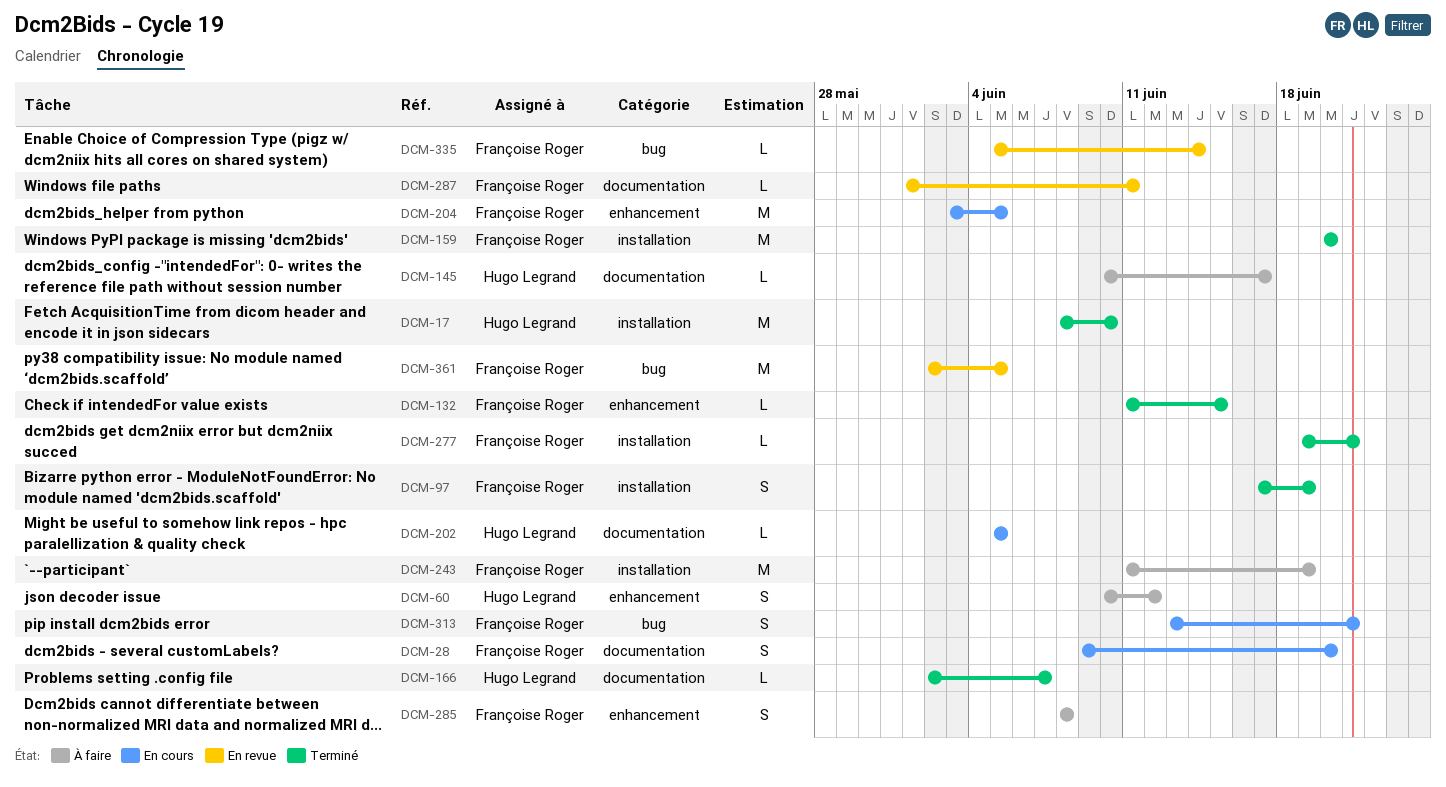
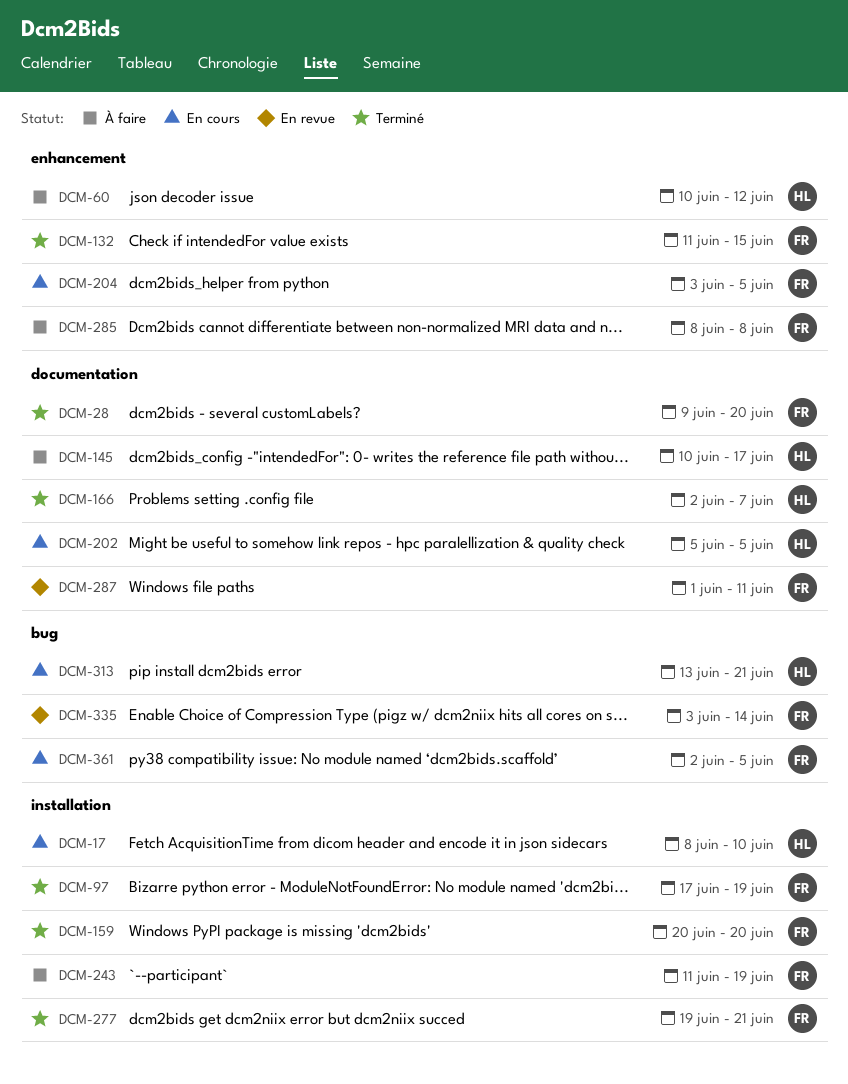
DCM-17, status: Terminé -> En cours
DCM-28, status: En cours -> Terminé
DCM-313, owner: Françoise Roger -> Hugo Legrand
DCM-335, start: Jun 5 -> Jun 3
DCM-361, status: En revue -> En cours

